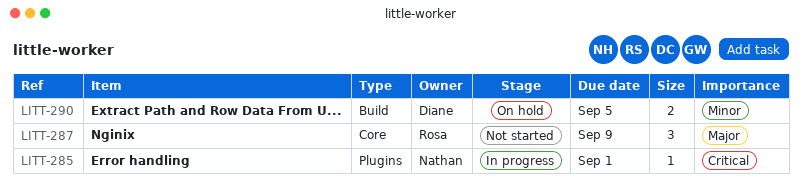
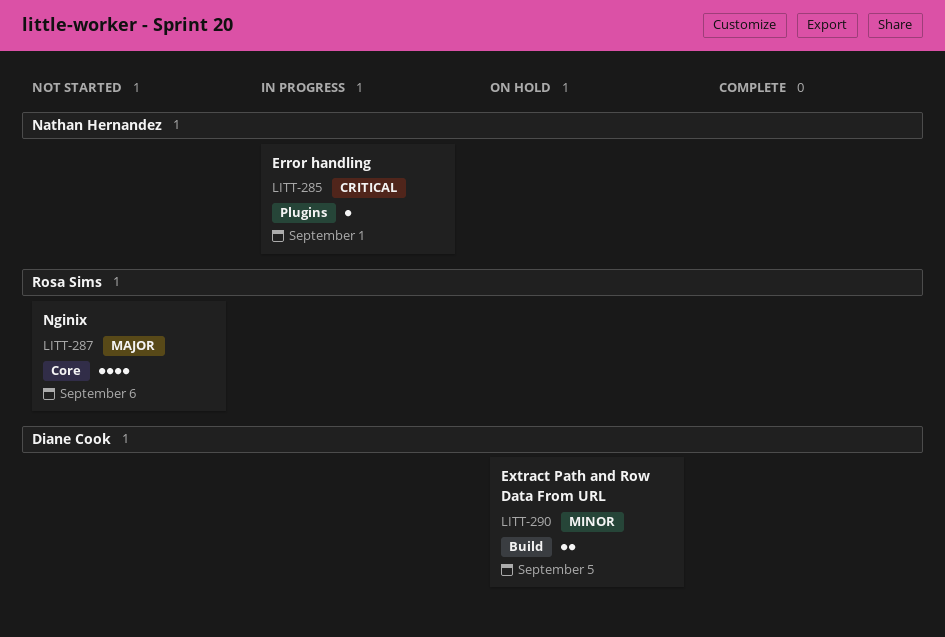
LITT-287, estimate: 3 -> 4
LITT-287, due: Sep 9 -> Sep 6

